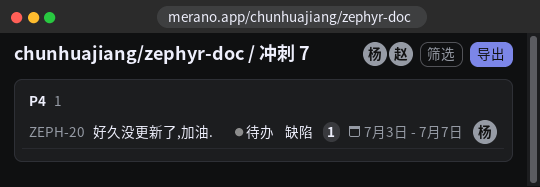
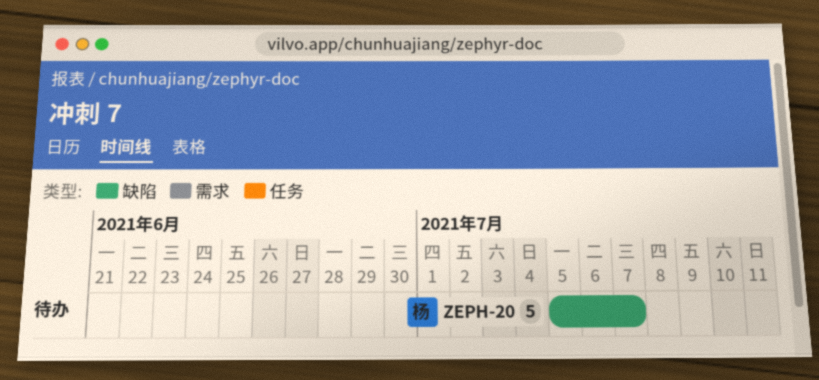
ZEPH-20, estimate: 1 -> 5
ZEPH-20, start: Jul 3 -> Jul 5

